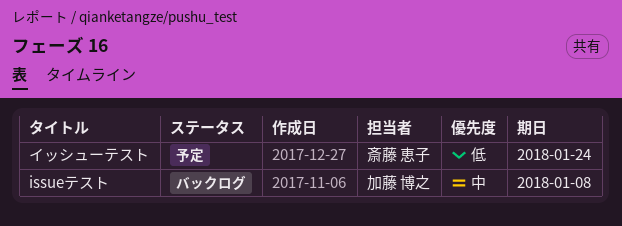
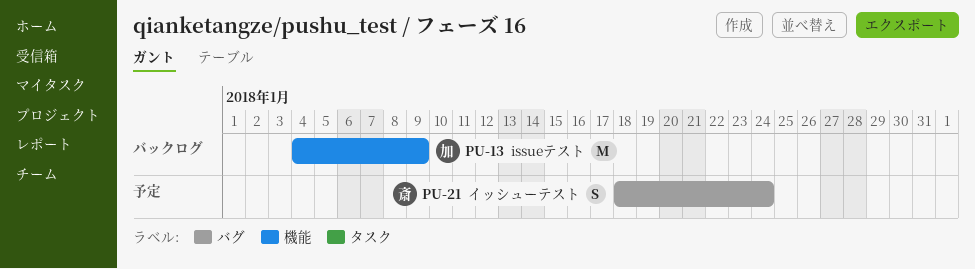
issueテスト, due: Jan 8 -> Jan 9

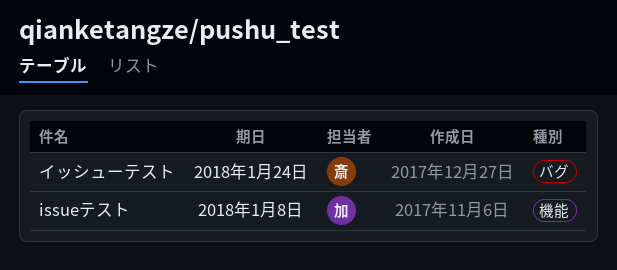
issueテスト, due: Jan 9 -> Jan 8

